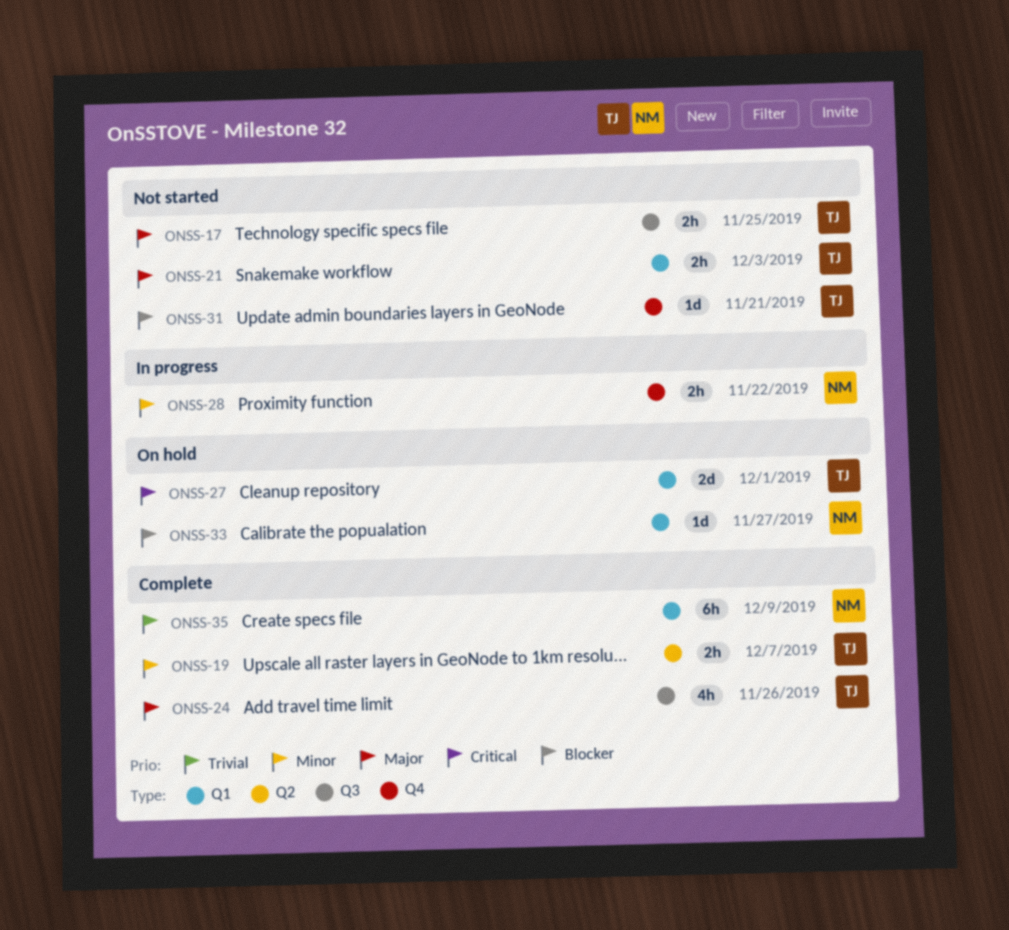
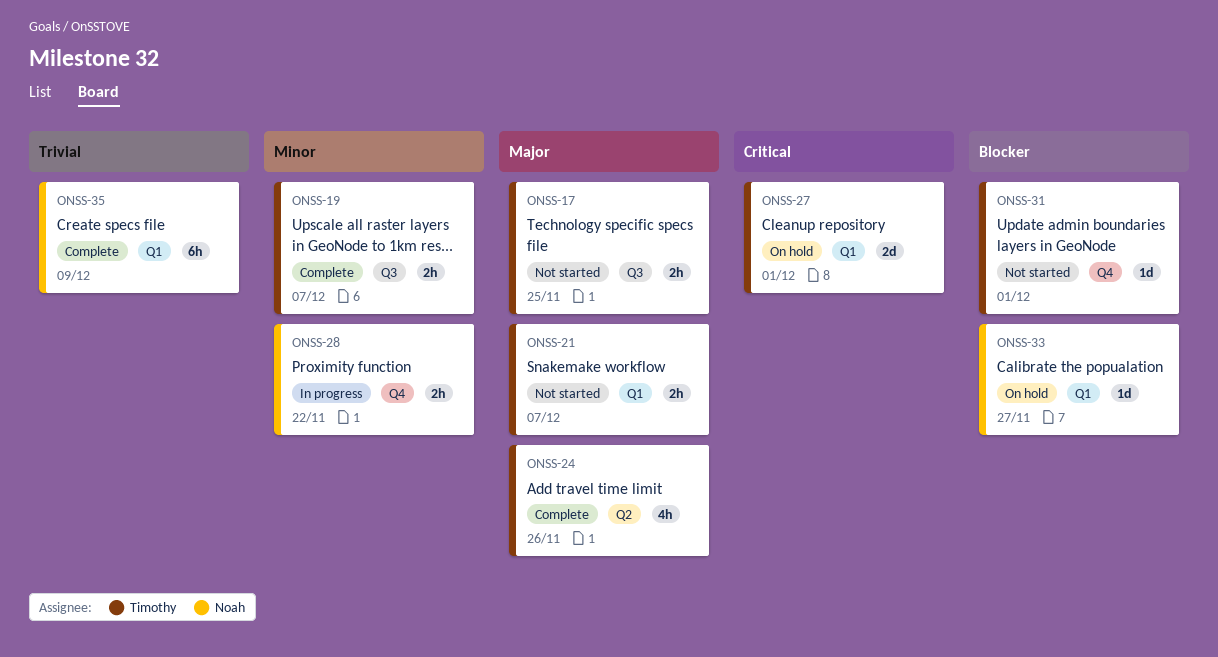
ONSS-19, label: Q2 -> Q3
ONSS-21, due: Dec 3 -> Dec 7
ONSS-24, label: Q3 -> Q2
ONSS-31, due: Nov 21 -> Dec 1

